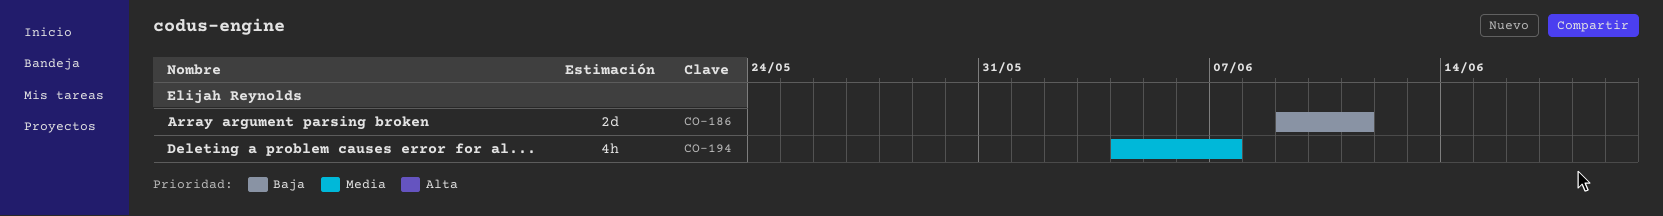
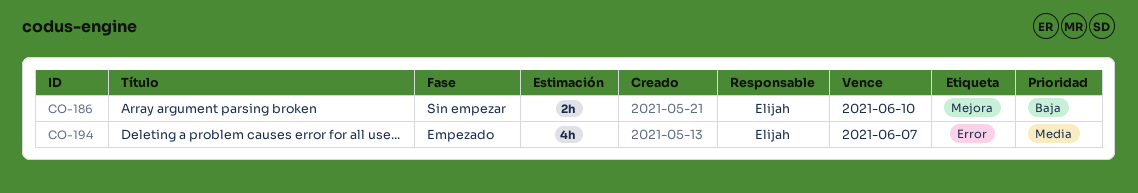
CO-186, estimate: 2d -> 2h
CO-186, due: Jun 11 -> Jun 10

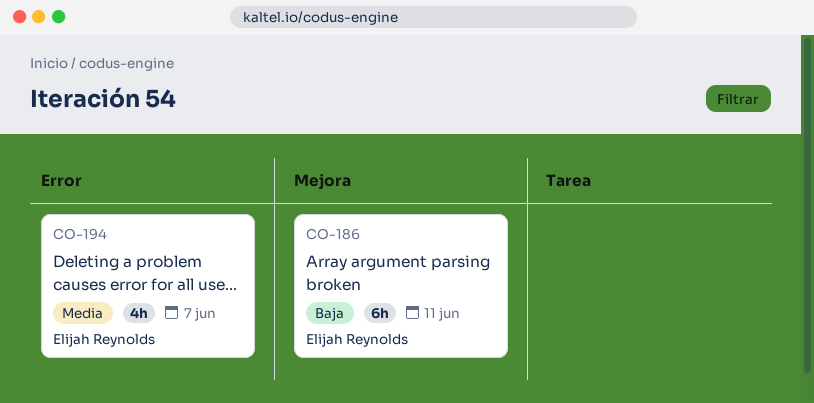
CO-186, estimate: 2h -> 6h
CO-186, due: Jun 10 -> Jun 11

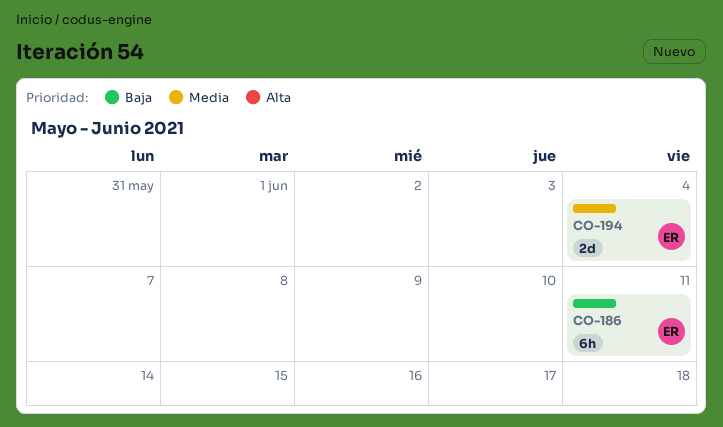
CO-194, estimate: 4h -> 2d
CO-194, due: Jun 7 -> Jun 4

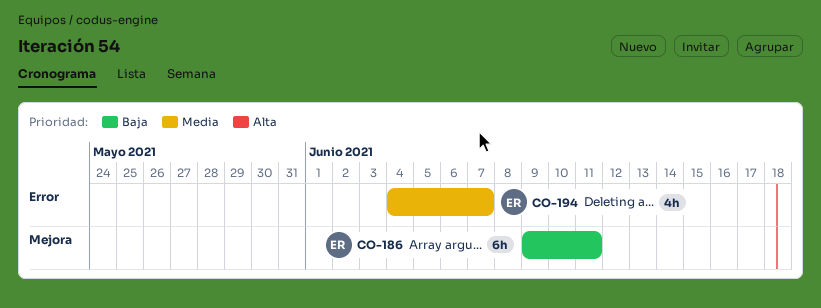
CO-194, estimate: 2d -> 4h
CO-194, due: Jun 4 -> Jun 7

